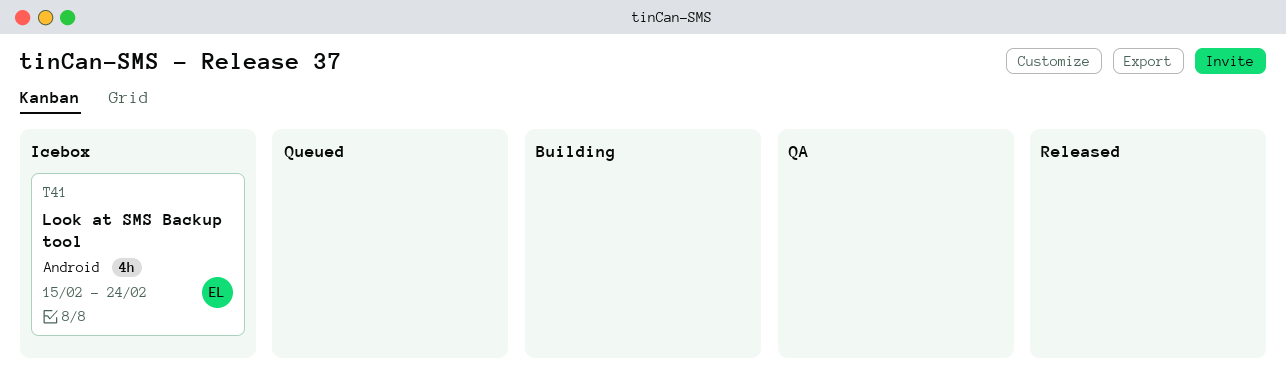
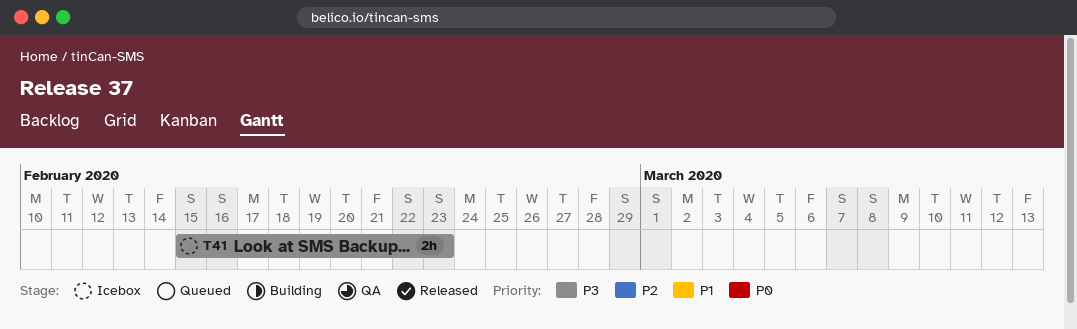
T41, estimate: 4h -> 2h
T41, due: Feb 24 -> Feb 23

